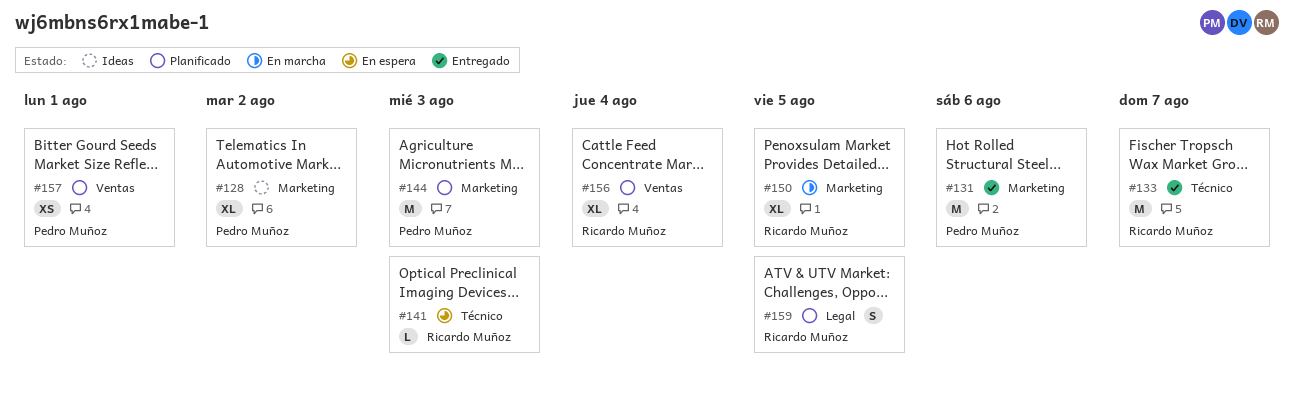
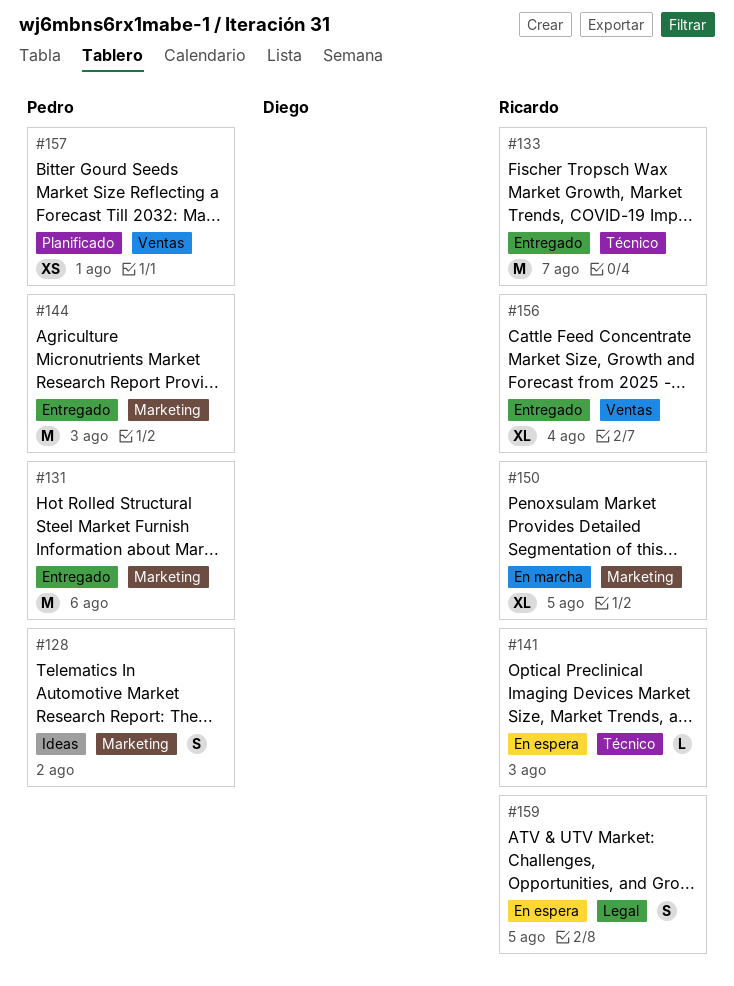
#128, estimate: XL -> S
#144, status: Planificado -> Entregado
#156, status: Planificado -> Entregado
#159, status: Planificado -> En espera

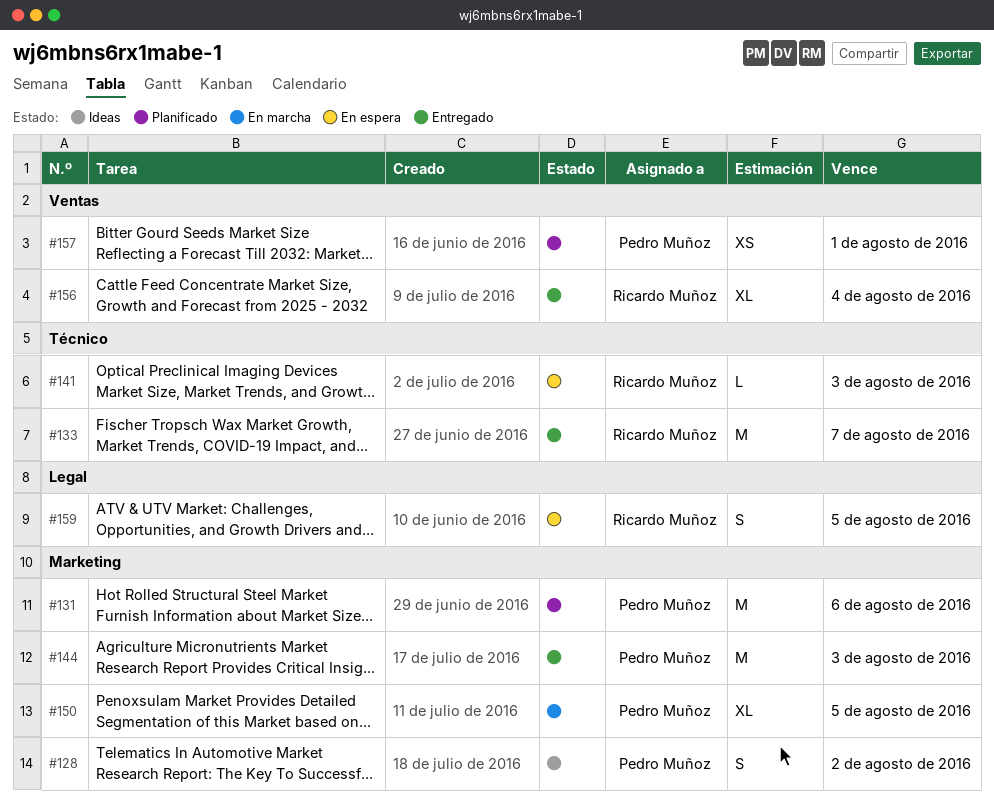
#131, status: Entregado -> Planificado
#150, owner: Ricardo Muñoz -> Pedro Muñoz

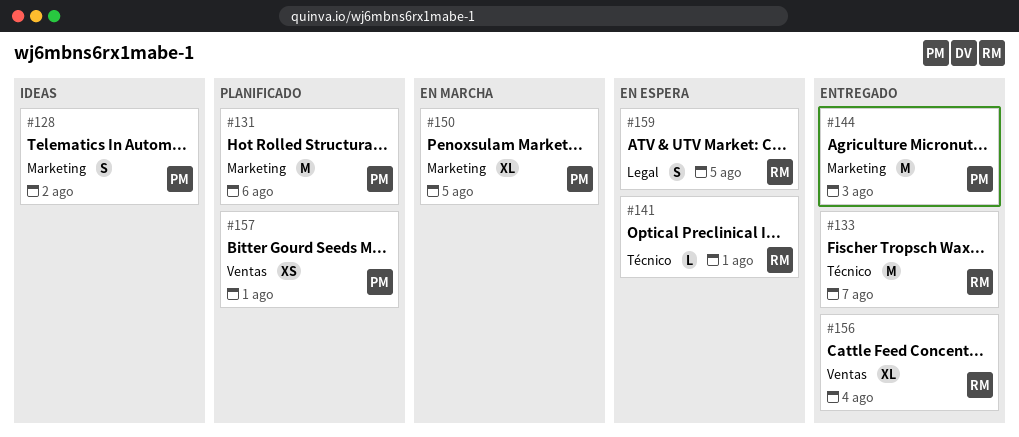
#141, due: Aug 3 -> Aug 1

